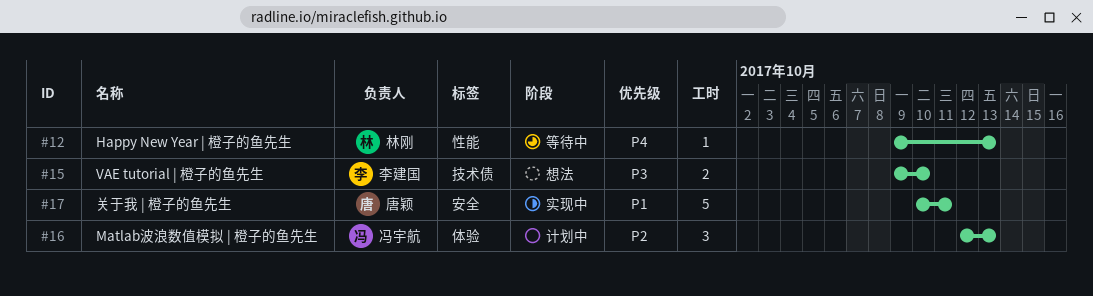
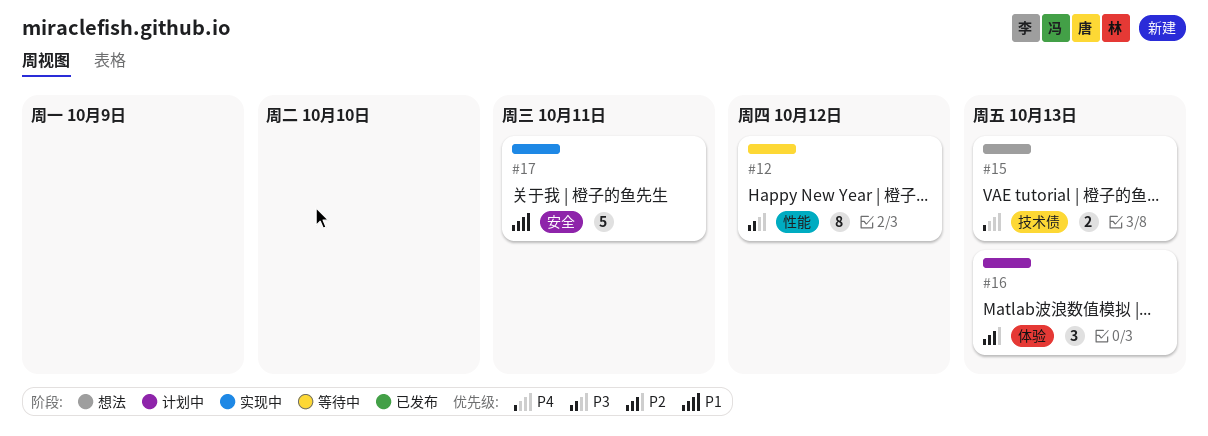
#12, priority: P4 -> P3
#12, estimate: 1 -> 8
#12, due: Oct 13 -> Oct 12
#15, priority: P3 -> P4
#15, due: Oct 10 -> Oct 13

